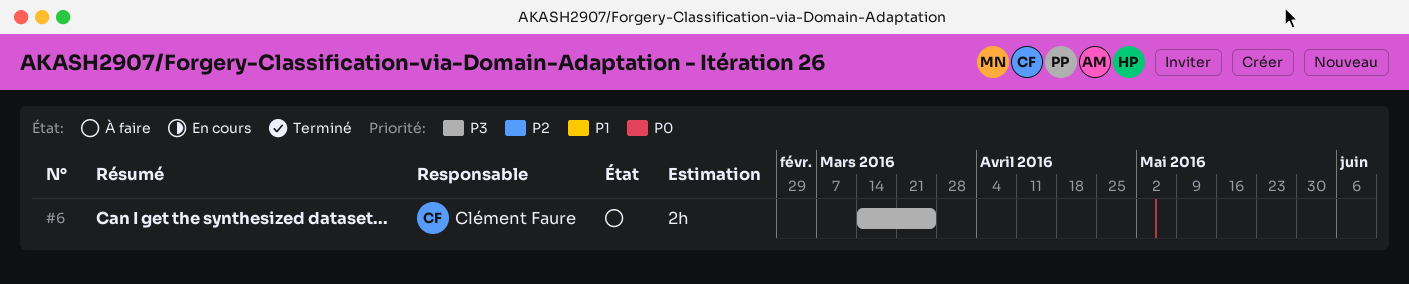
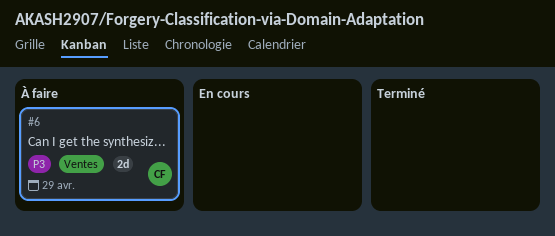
#6, estimate: 2h -> 2d
#6, due: Mar 25 -> Apr 29

